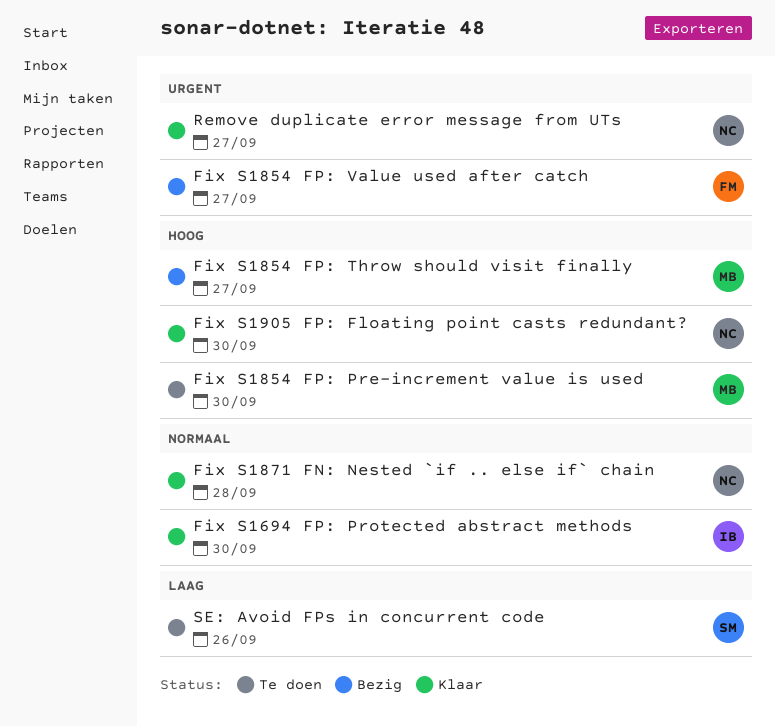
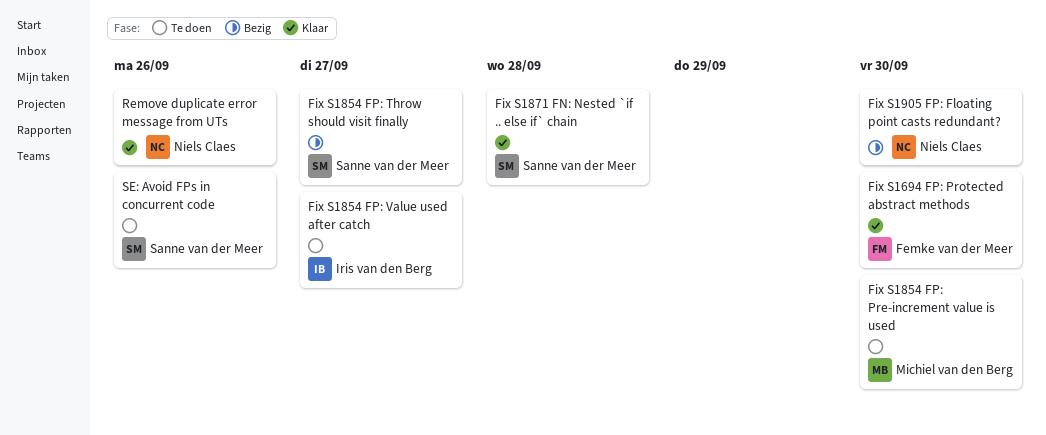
Fix S1694 FP: Protected abstract methods, owner: Iris van den Berg -> Femke van der Meer
Fix S1854 FP: Throw should visit finally, owner: Michiel van den Berg -> Sanne van der Meer
Fix S1854 FP: Value used after catch, status: Bezig -> Te doen
Fix S1854 FP: Value used after catch, owner: Femke van der Meer -> Iris van den Berg
Fix S1871 FN: Nested `if .. else if` chain, owner: Niels Claes -> Sanne van der Meer
Fix S1905 FP: Floating point casts redundant?, status: Klaar -> Bezig
Remove duplicate error message from UTs, due: Sep 27 -> Sep 26

